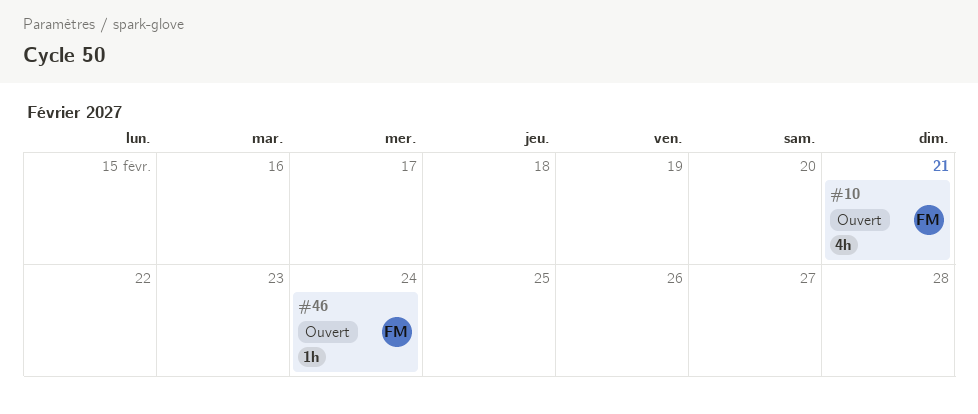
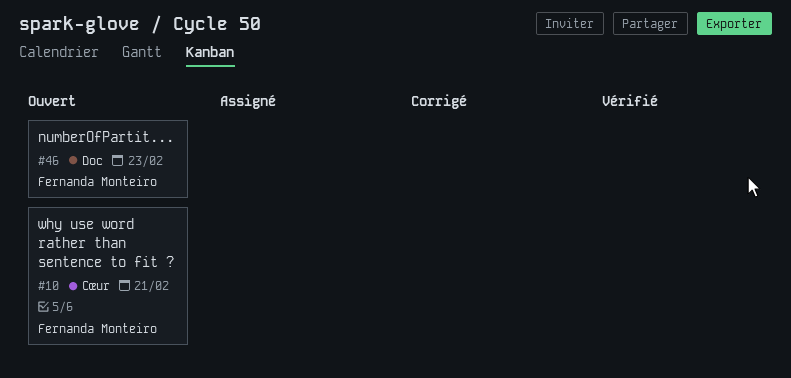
#46, due: Feb 24 -> Feb 23

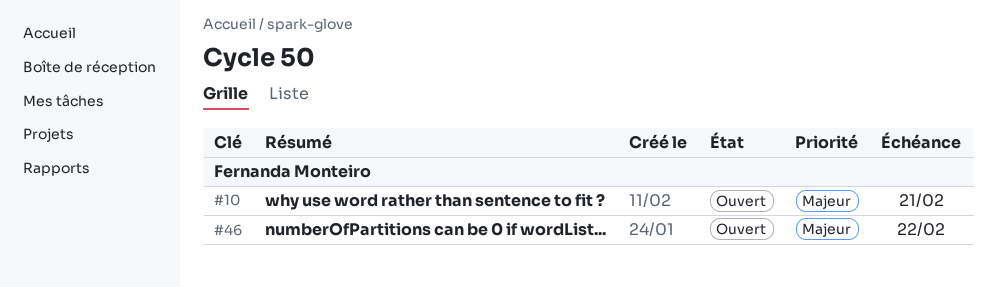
#46, due: Feb 23 -> Feb 22

